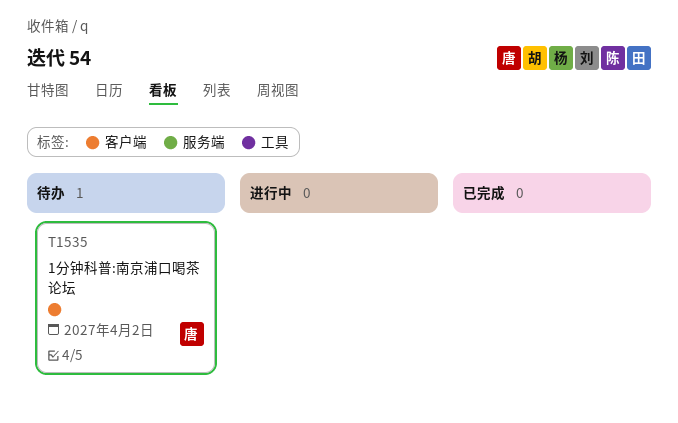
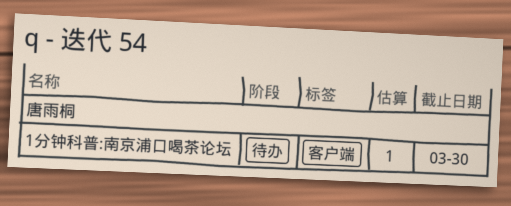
1分钟科普:南京浦口喝茶论坛, due: Apr 2 -> Mar 30

